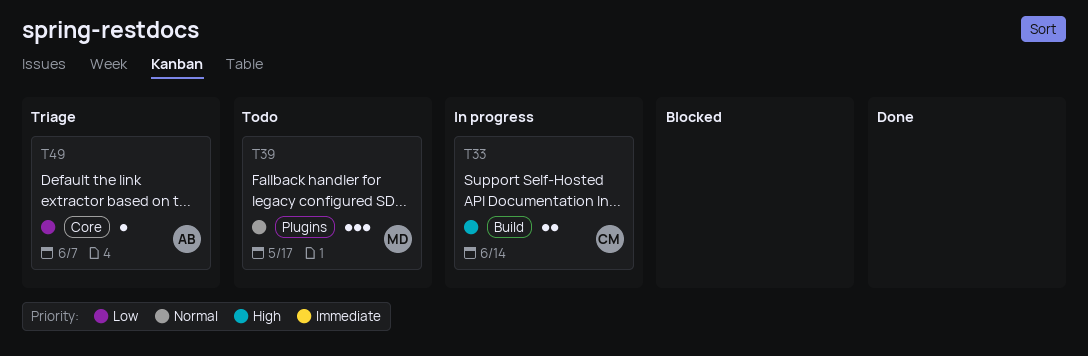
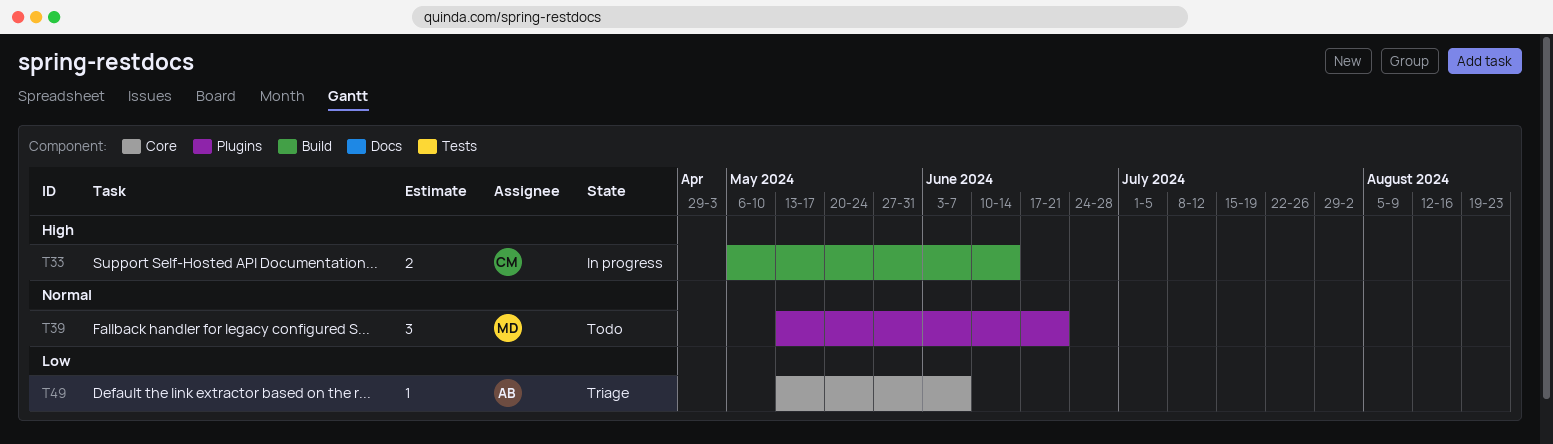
T39, due: May 17 -> Jun 21

